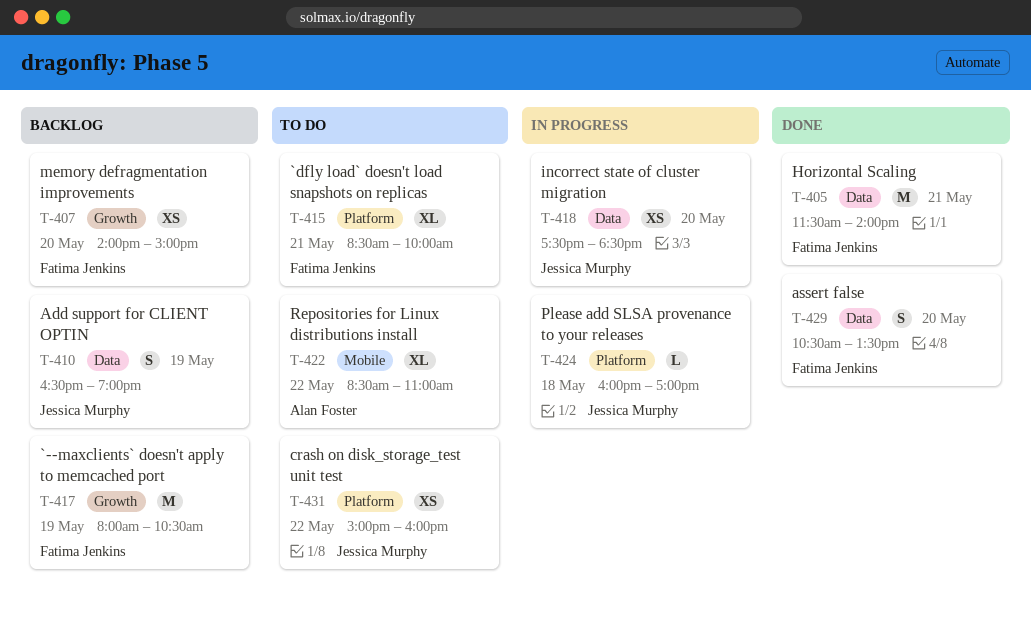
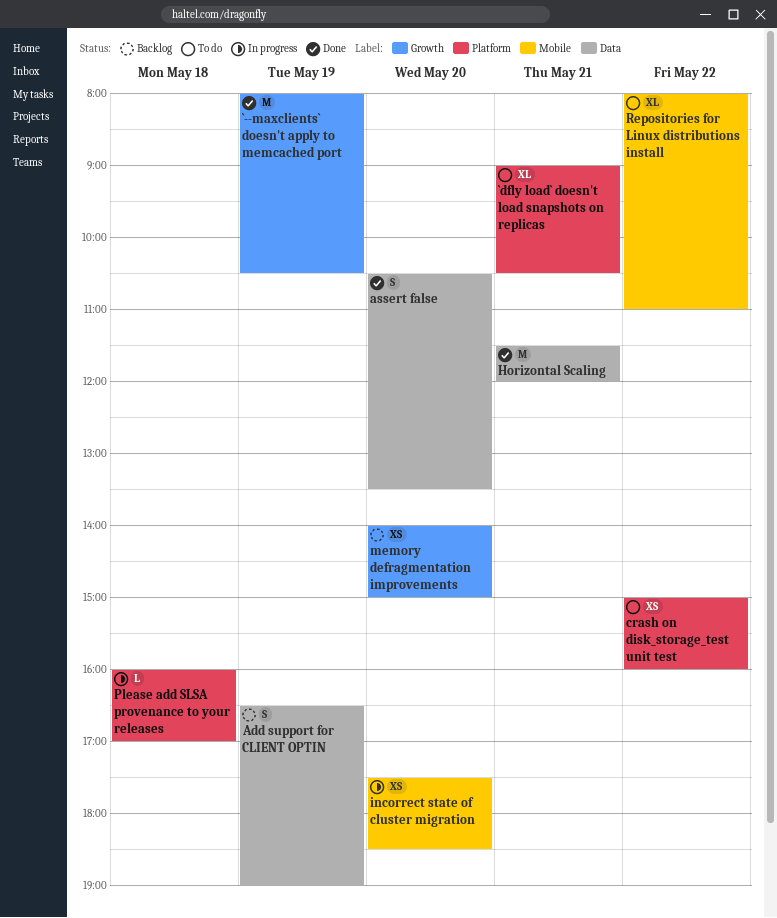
`--maxclients` doesn't apply to memcached port, status: Backlog -> Done
`dfly load` doesn't load snapshots on replicas, begins: 08:30 -> 09:00
`dfly load` doesn't load snapshots on replicas, ends: 10:00 -> 10:30
Horizontal Scaling, ends: 14:00 -> 12:00
incorrect state of cluster migration, label: Data -> Mobile
Repositories for Linux distributions install, begins: 08:30 -> 08:00

